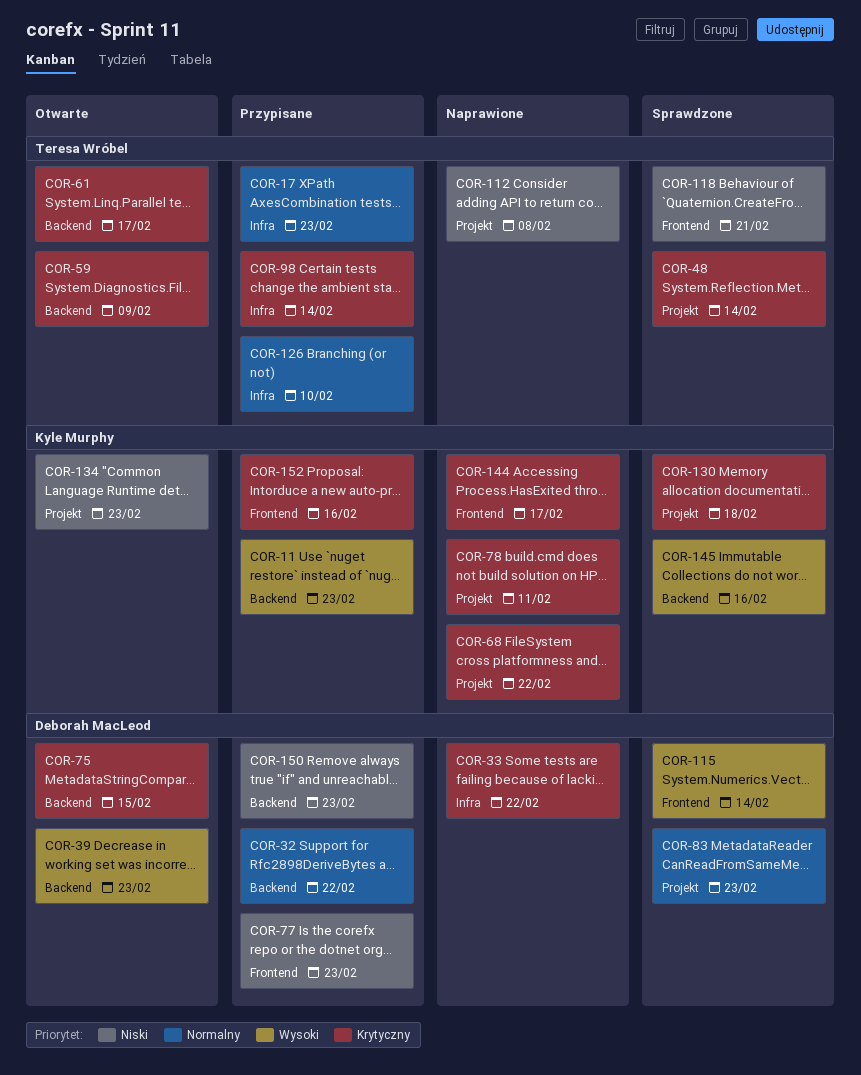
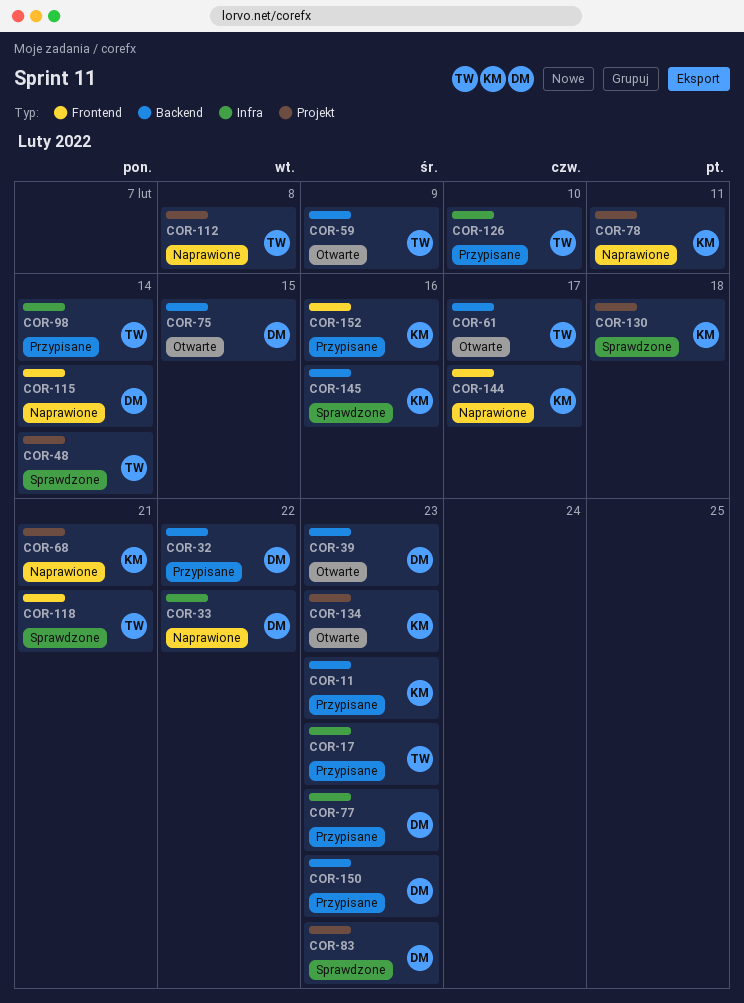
COR-68, due: Feb 22 -> Feb 21
COR-77, label: Frontend -> Infra
COR-115, status: Sprawdzone -> Naprawione

